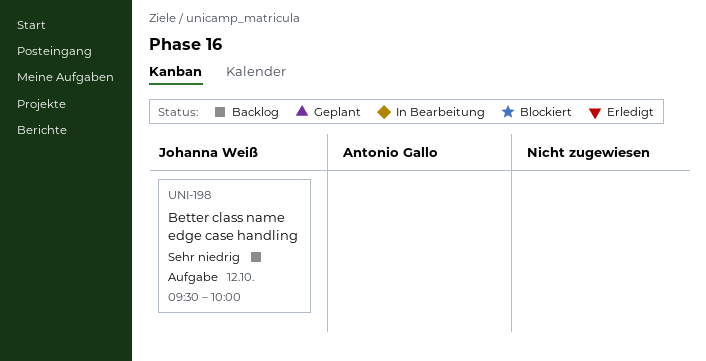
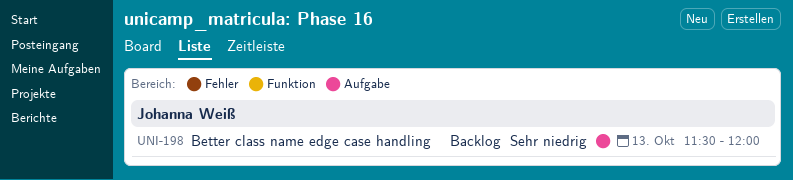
UNI-198, day: Oct 12 -> Oct 13
UNI-198, begins: 09:30 -> 11:30
UNI-198, ends: 10:00 -> 12:00

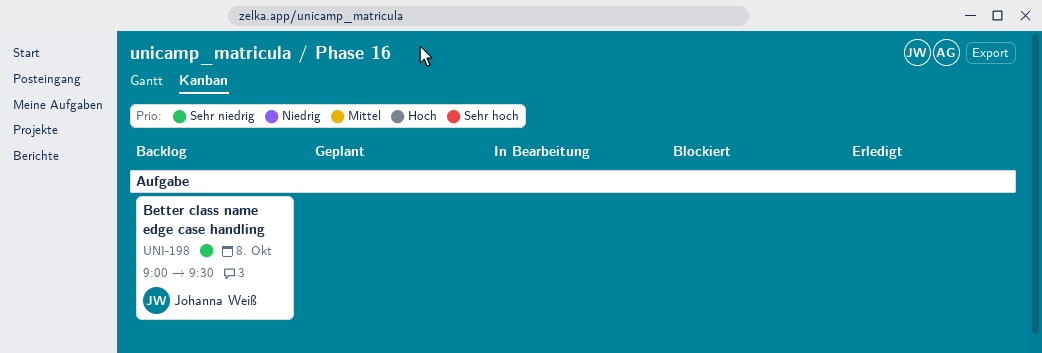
UNI-198, day: Oct 13 -> Oct 8
UNI-198, begins: 11:30 -> 09:00
UNI-198, ends: 12:00 -> 09:30

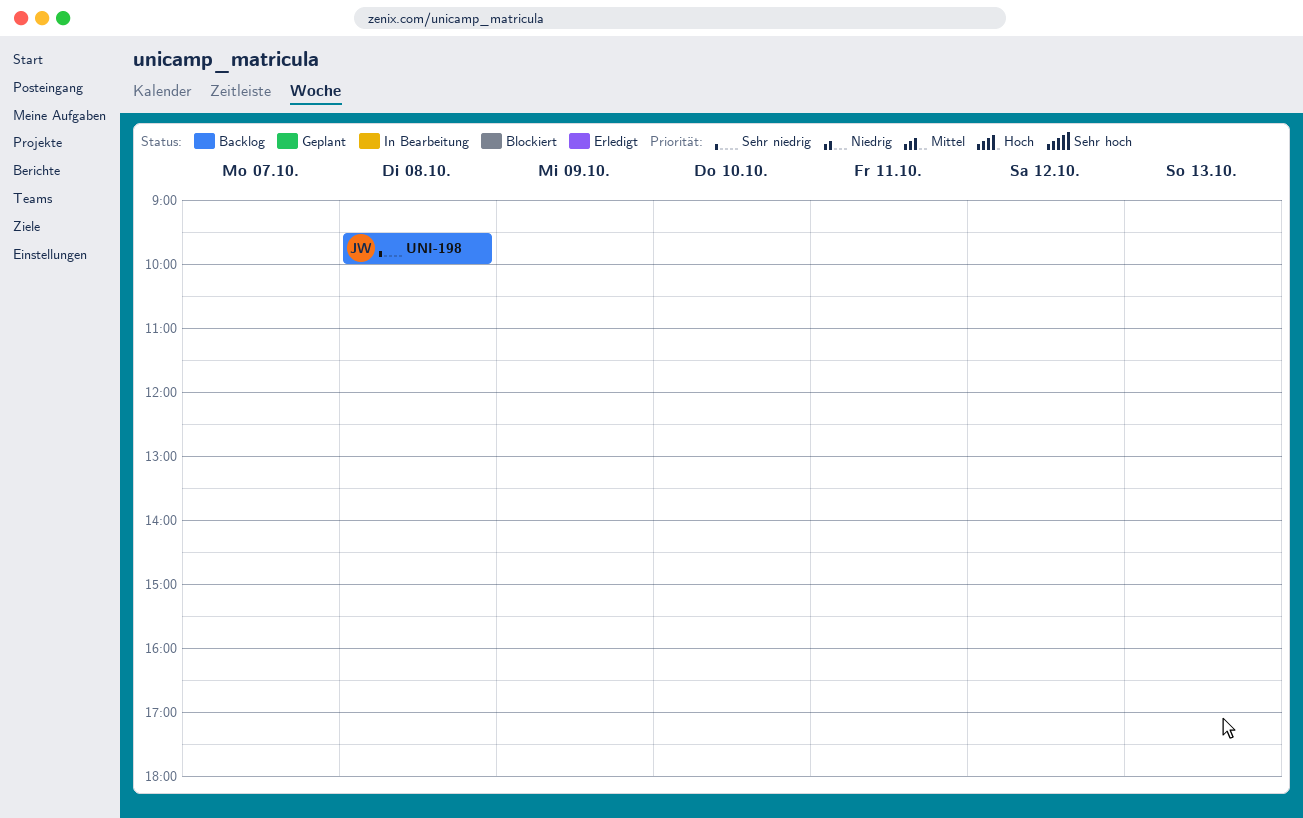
UNI-198, begins: 09:00 -> 09:30
UNI-198, ends: 09:30 -> 10:00

